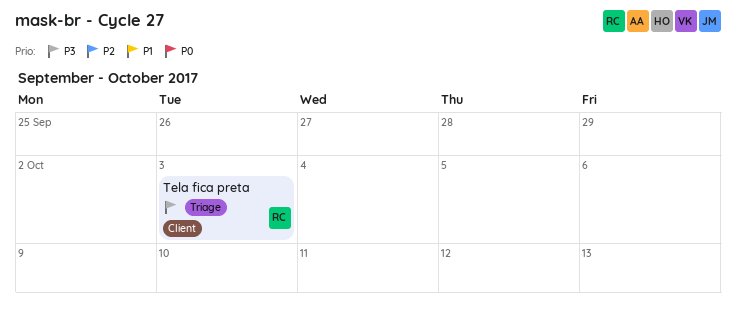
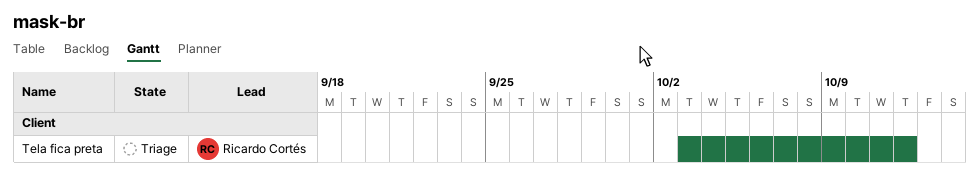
Tela fica preta, due: Oct 3 -> Oct 12

